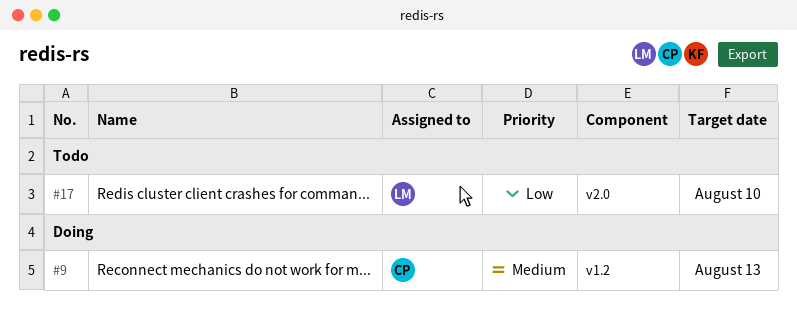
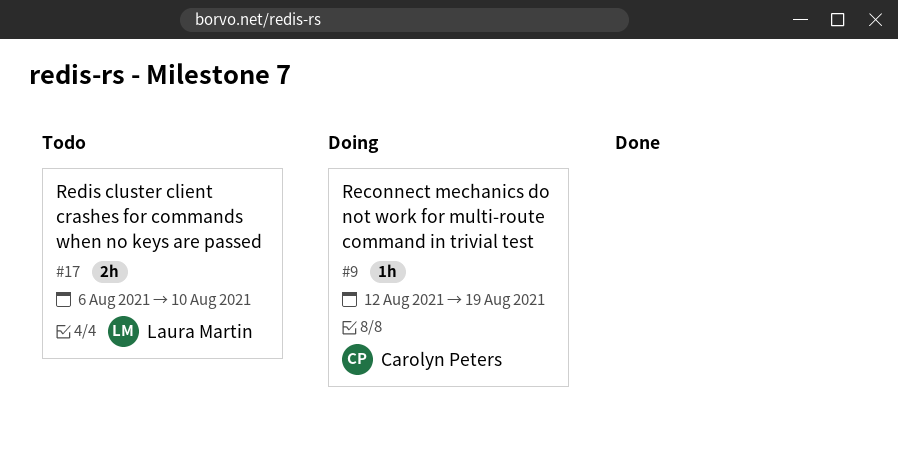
#9, due: Aug 13 -> Aug 19

